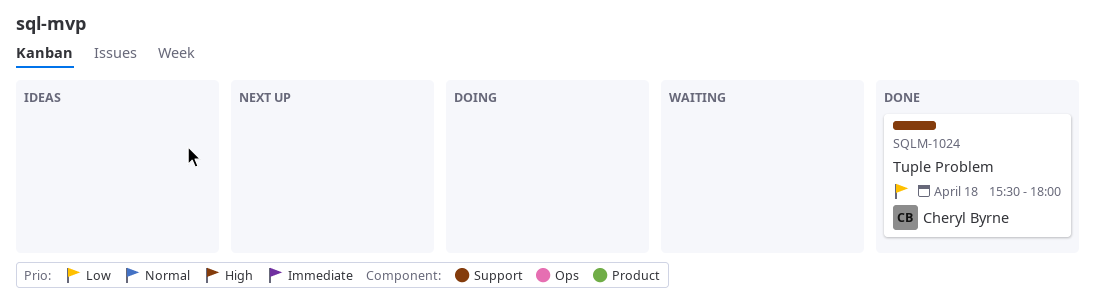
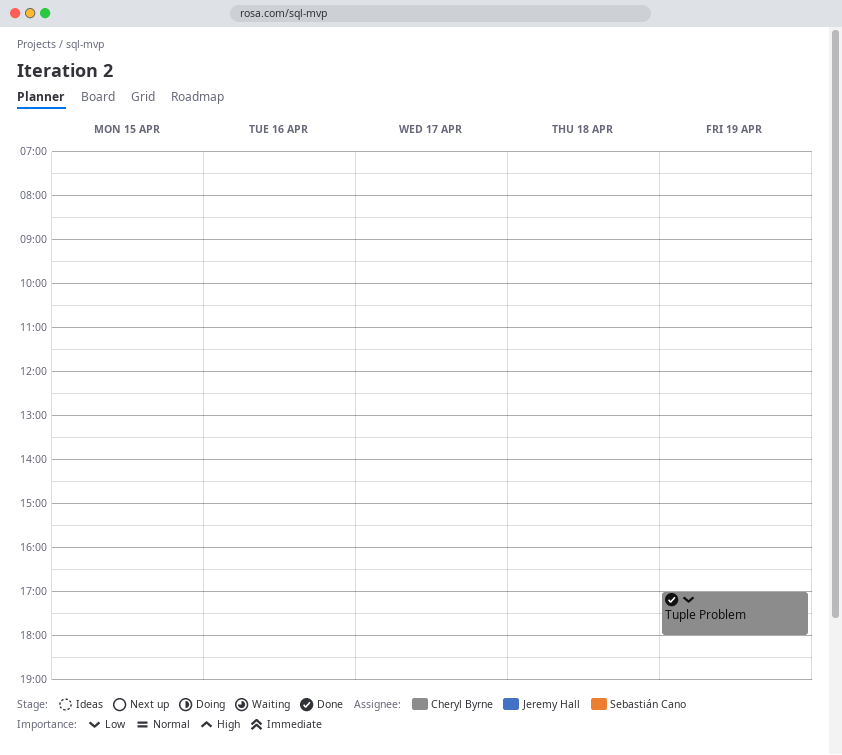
Tuple Problem, day: Apr 18 -> Apr 19
Tuple Problem, begins: 15:30 -> 17:00

